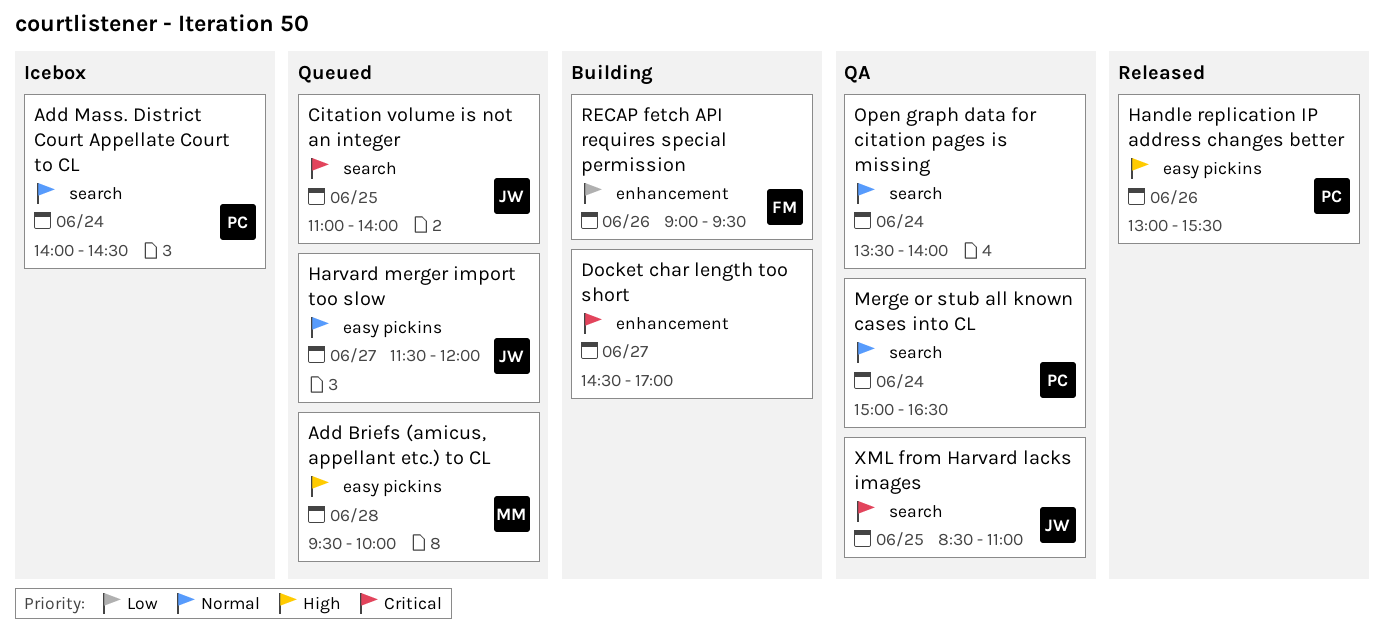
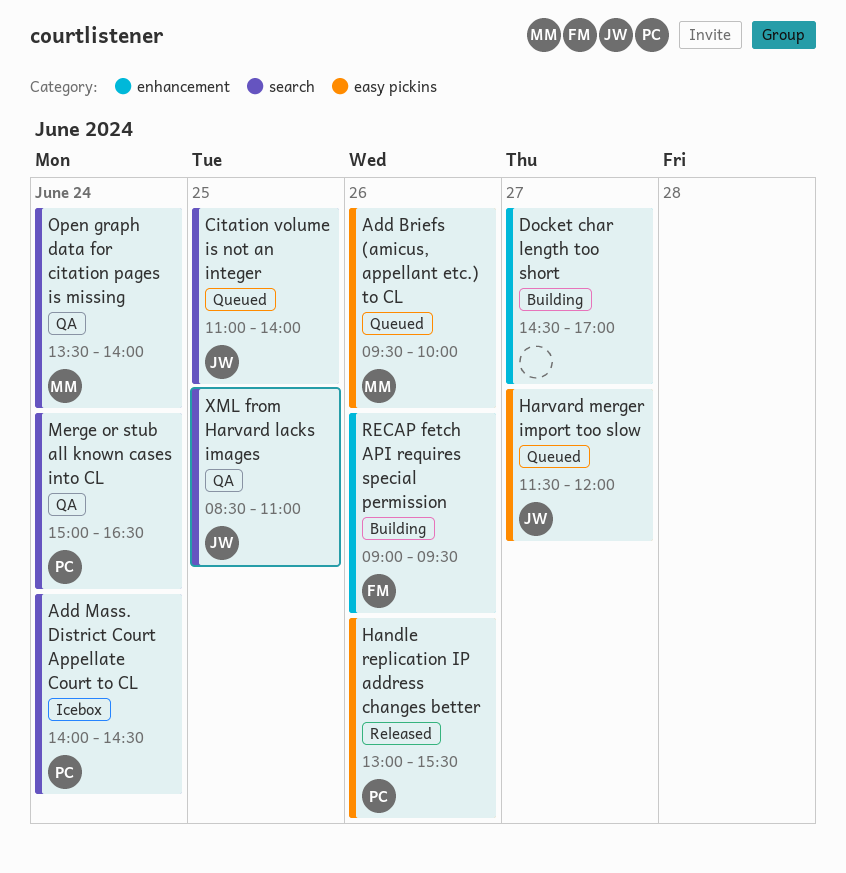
Add Briefs (amicus, appellant etc.) to CL, day: Jun 28 -> Jun 26
Open graph data for citation pages is missing, owner: none -> MM

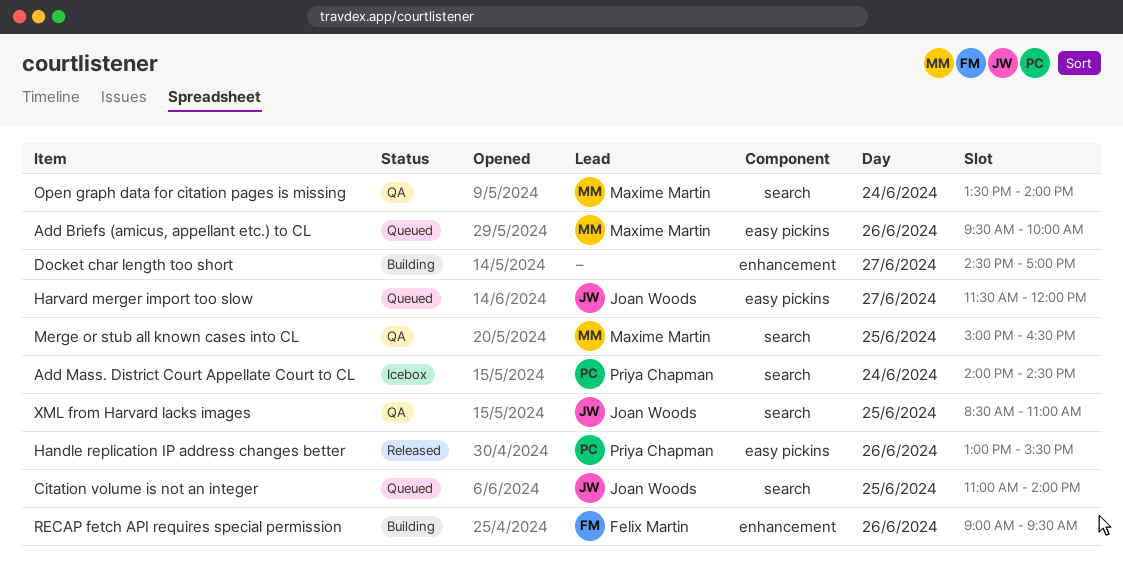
Merge or stub all known cases into CL, owner: Priya Chapman -> Maxime Martin
Merge or stub all known cases into CL, day: Jun 24 -> Jun 25

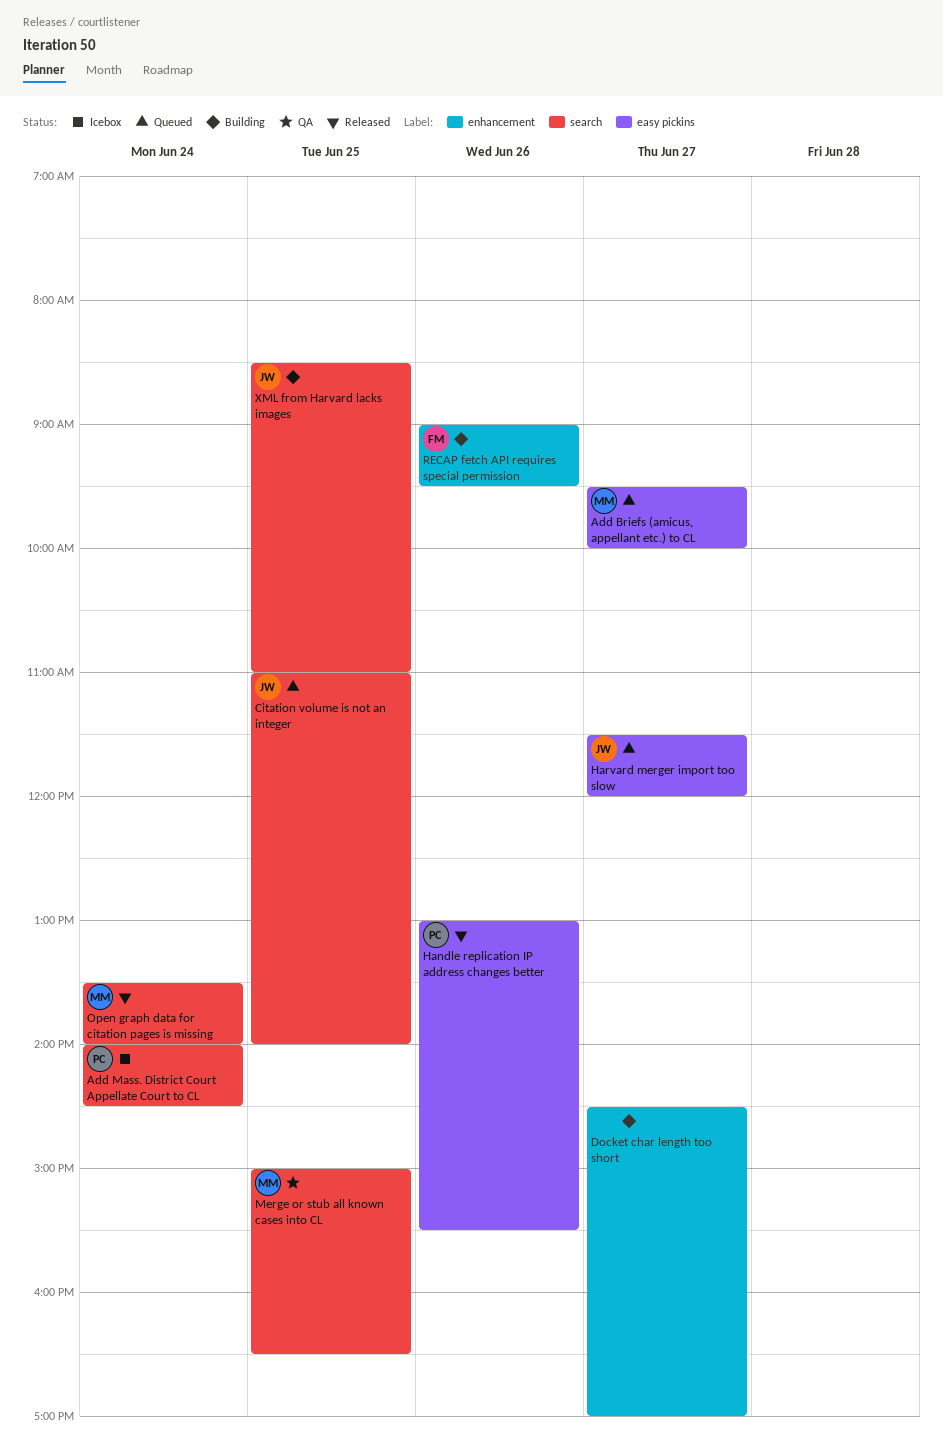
Add Briefs (amicus, appellant etc.) to CL, day: Jun 26 -> Jun 27
Open graph data for citation pages is missing, status: QA -> Released
XML from Harvard lacks images, status: QA -> Building

